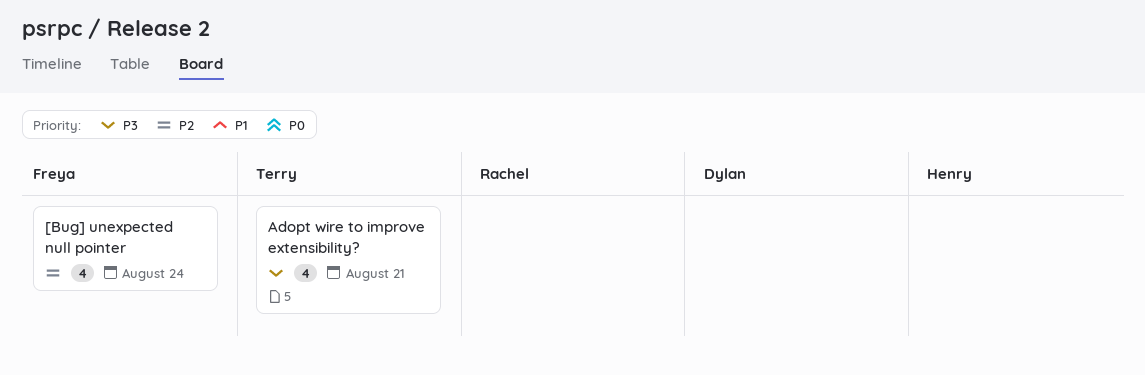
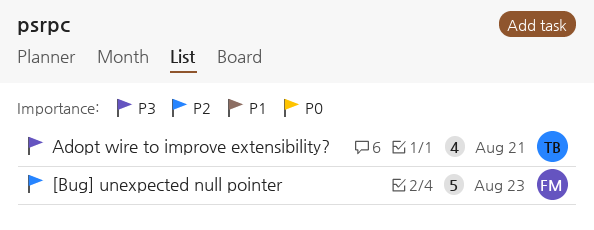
[Bug] unexpected null pointer, estimate: 4 -> 5
[Bug] unexpected null pointer, due: Aug 24 -> Aug 23

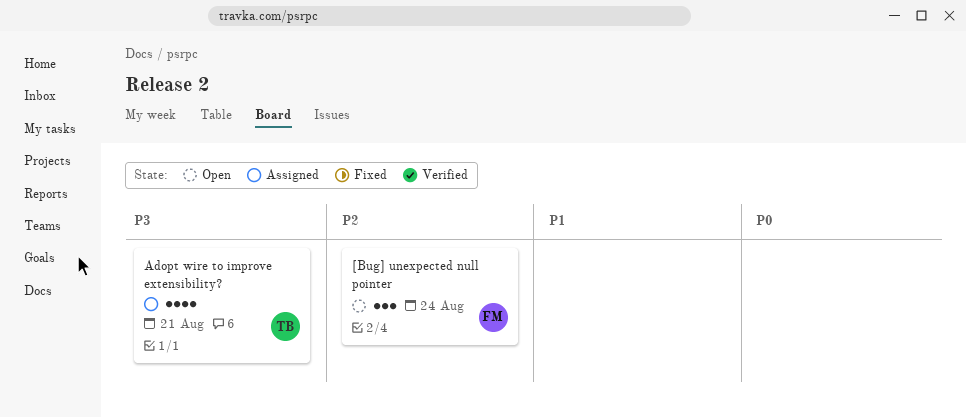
[Bug] unexpected null pointer, estimate: 5 -> 3
[Bug] unexpected null pointer, due: Aug 23 -> Aug 24

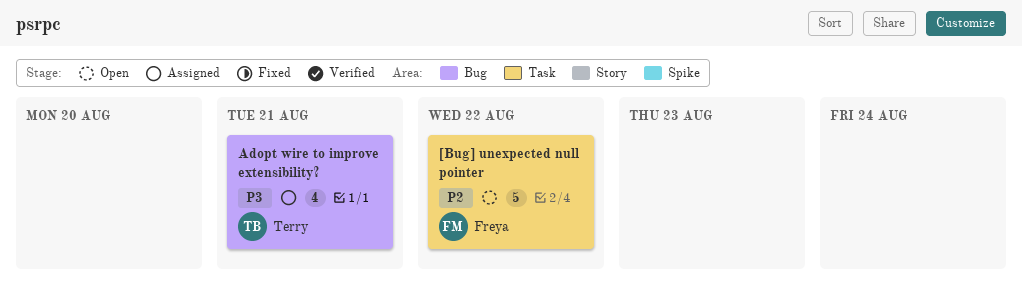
[Bug] unexpected null pointer, estimate: 3 -> 5
[Bug] unexpected null pointer, due: Aug 24 -> Aug 22

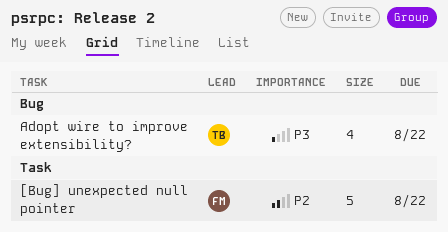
Adopt wire to improve extensibility?, due: Aug 21 -> Aug 22

